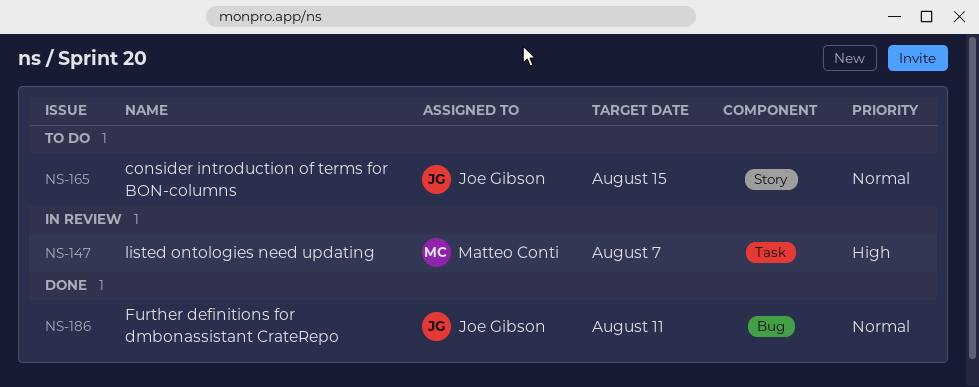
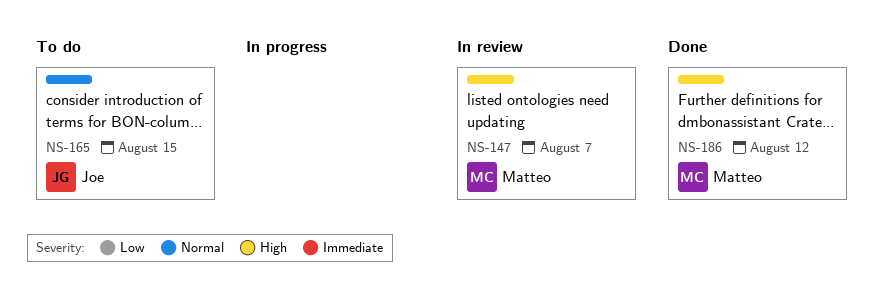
NS-186, owner: Joe Gibson -> Matteo Conti
NS-186, priority: Normal -> High
NS-186, due: Aug 11 -> Aug 12

